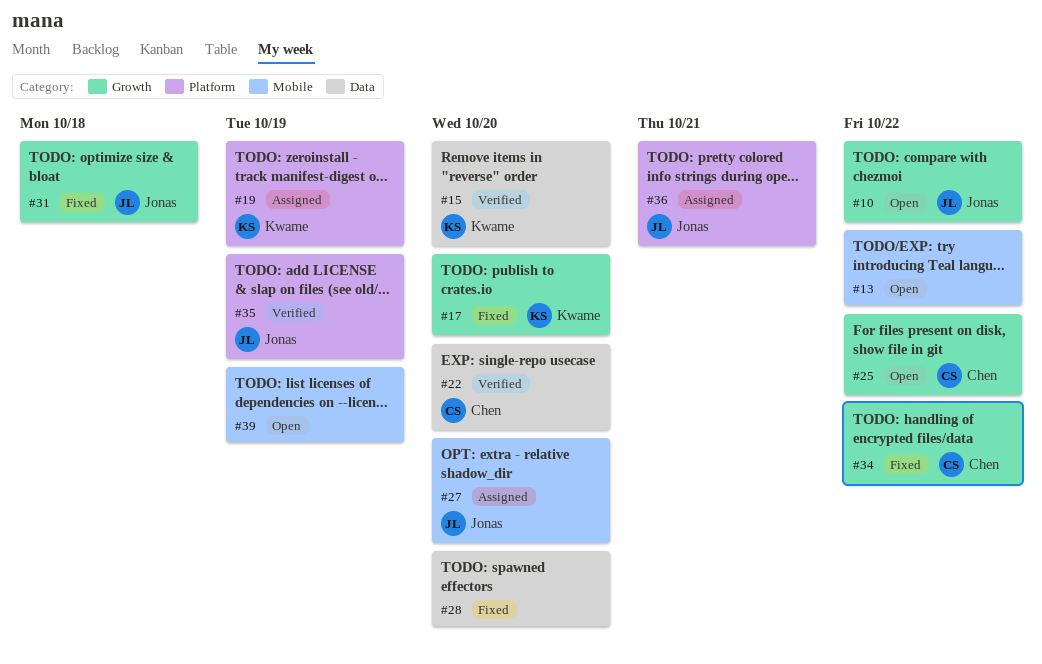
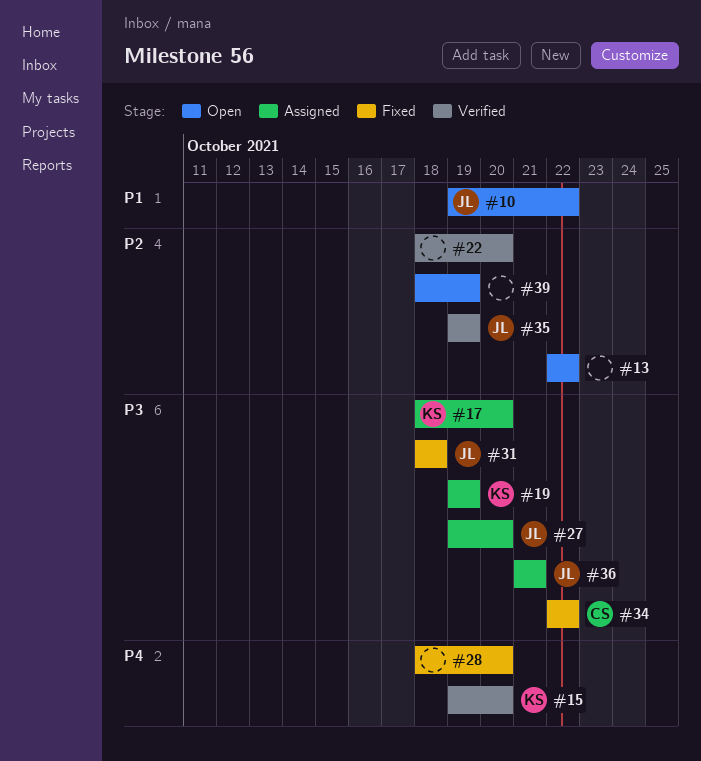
#17, status: Fixed -> Assigned
#22, owner: Chen -> none
#25: present -> none

